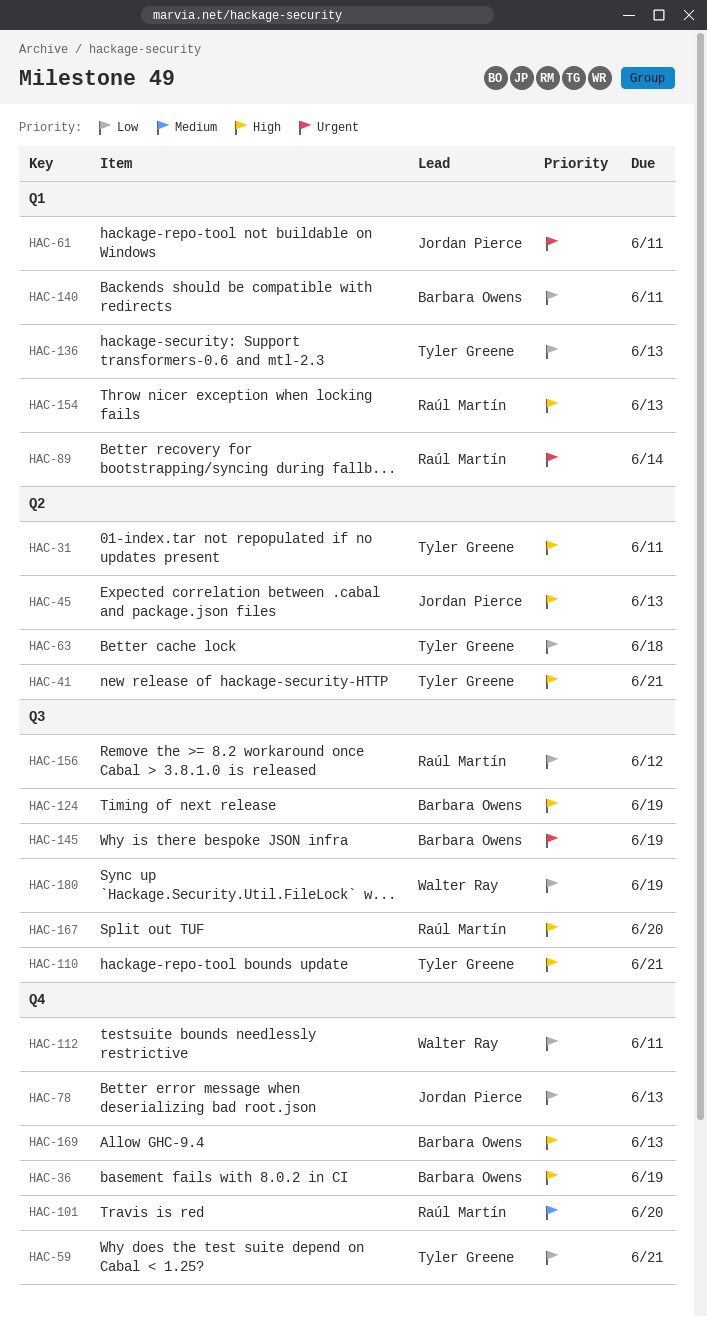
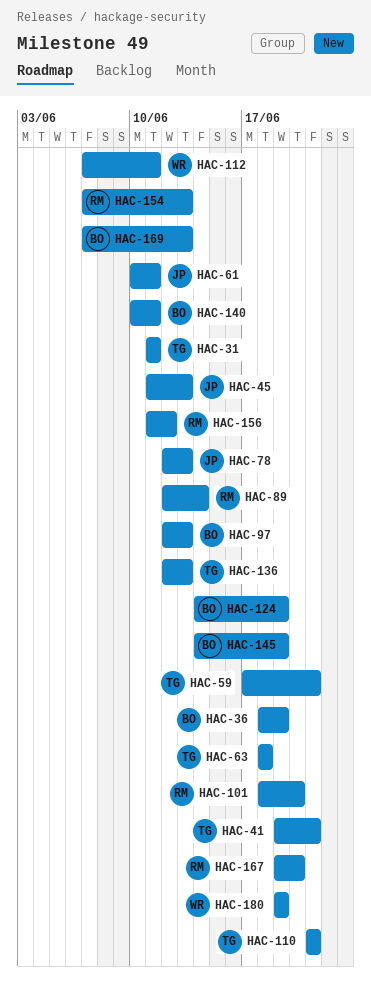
HAC-97: none -> present

